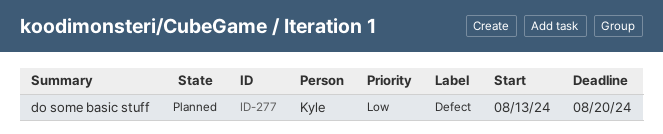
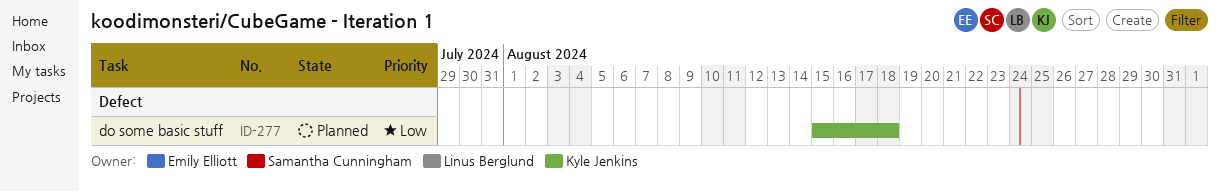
ID-277, start: Aug 13 -> Aug 15
ID-277, due: Aug 20 -> Aug 18

